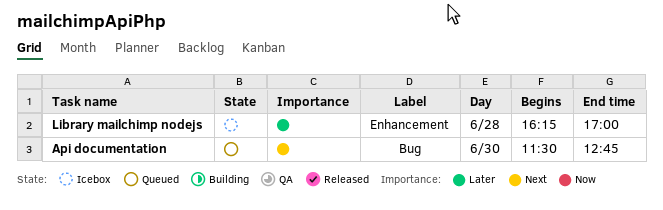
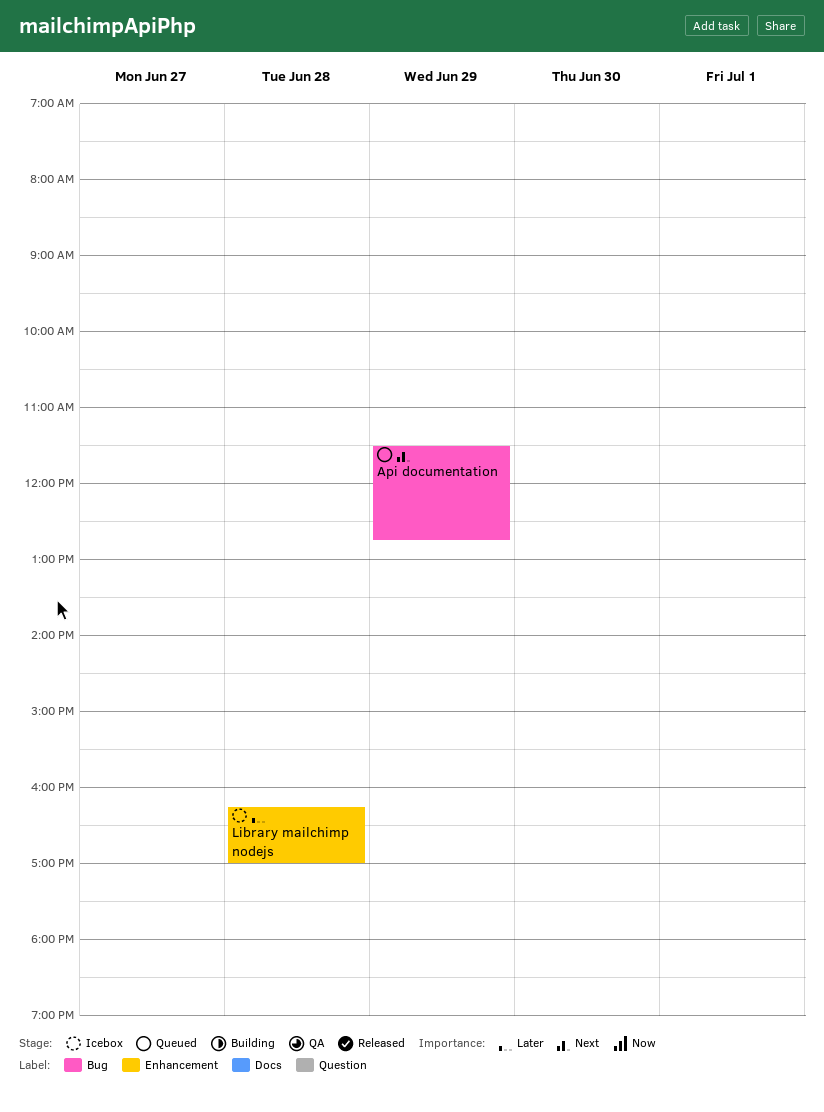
Api documentation, day: Jun 30 -> Jun 29

